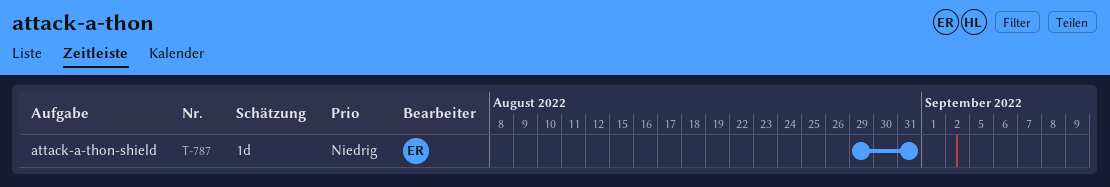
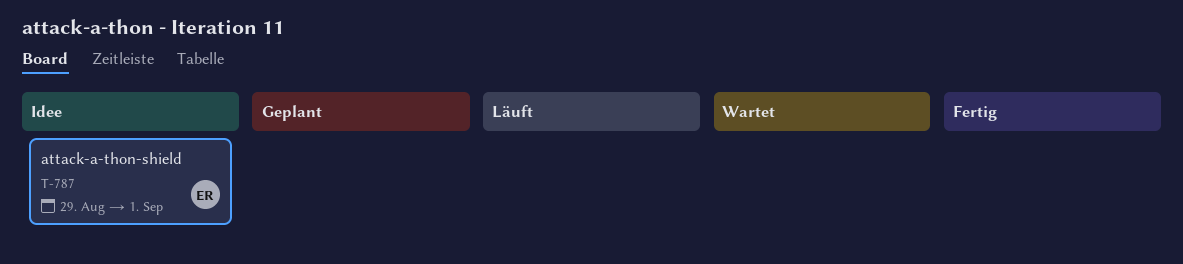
T-787, due: Aug 31 -> Sep 1

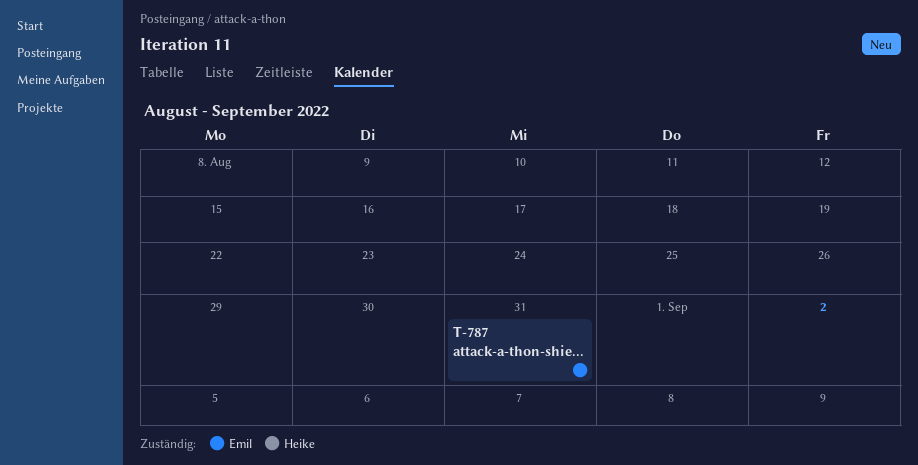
T-787, due: Sep 1 -> Aug 31

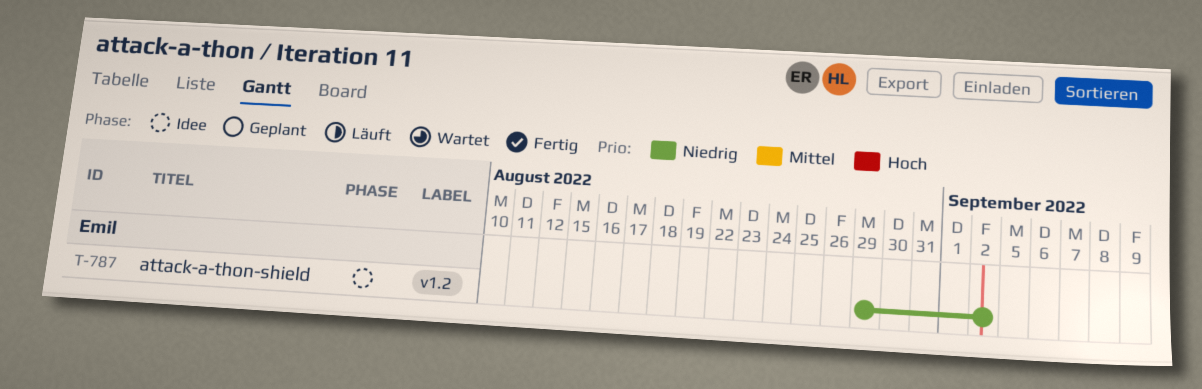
T-787, due: Aug 31 -> Sep 2

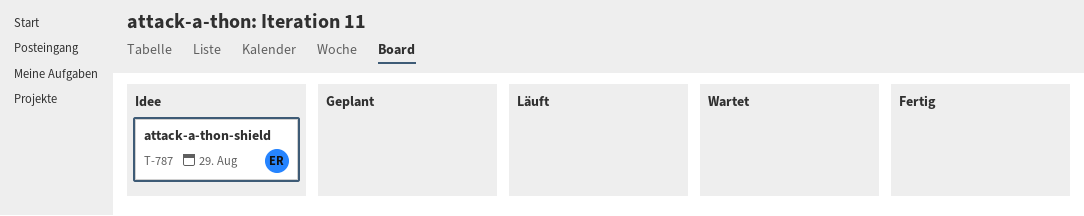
T-787, due: Sep 2 -> Aug 29

